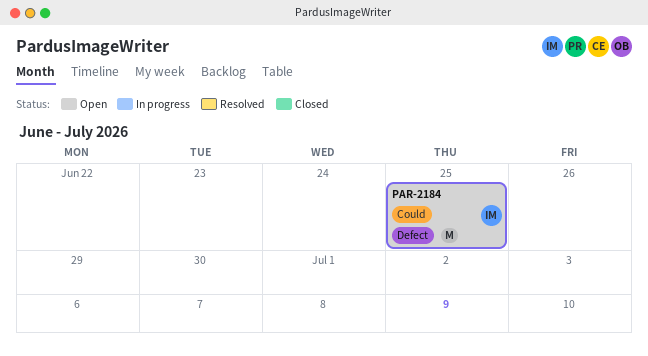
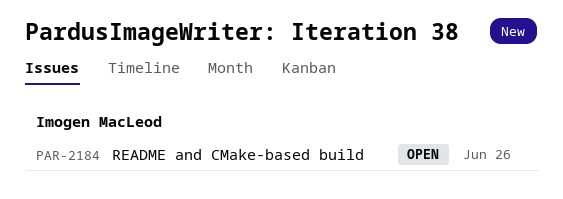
PAR-2184, due: Jun 25 -> Jun 26

